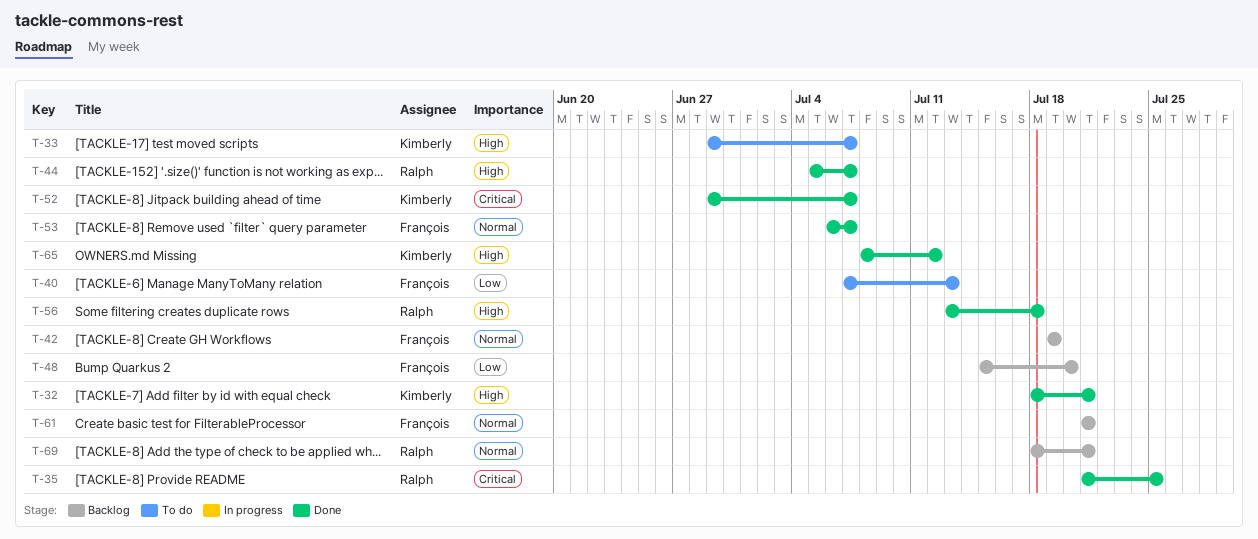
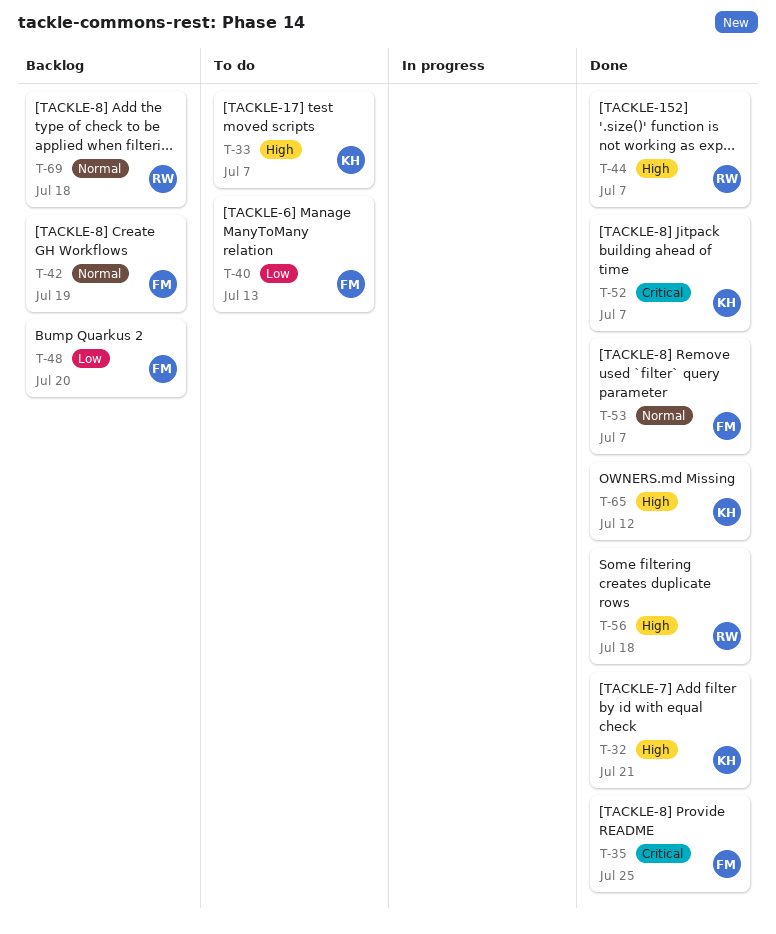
T-35, owner: Ralph -> François
T-61: present -> none
T-69, due: Jul 21 -> Jul 18

